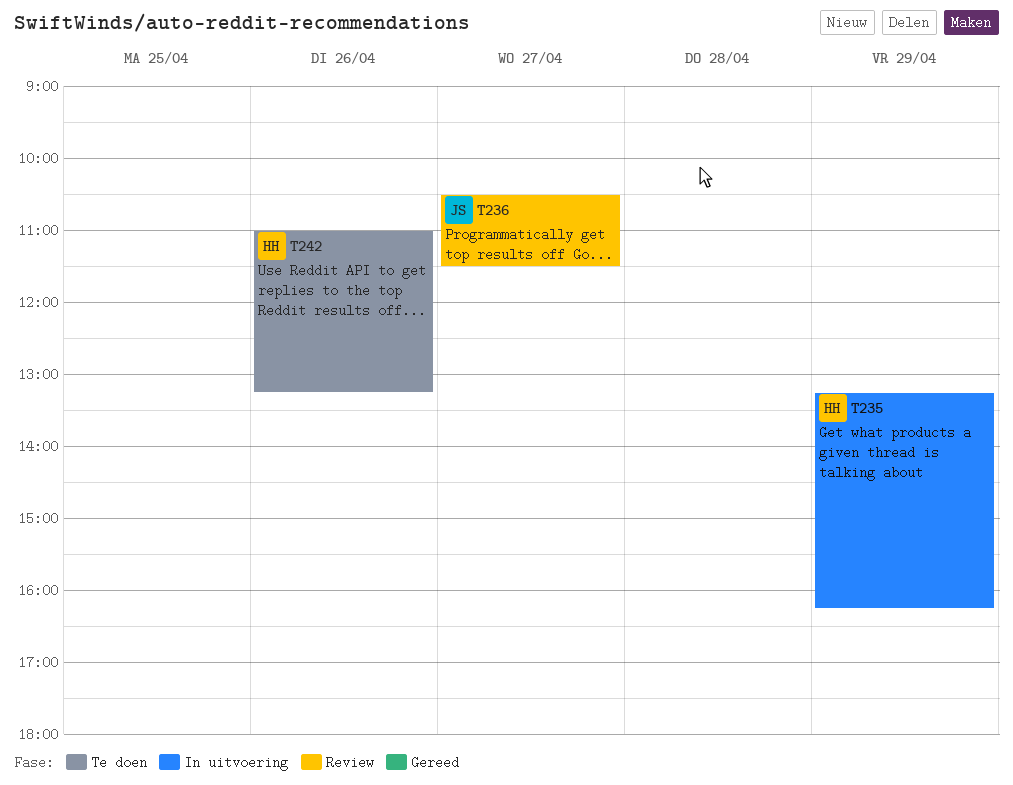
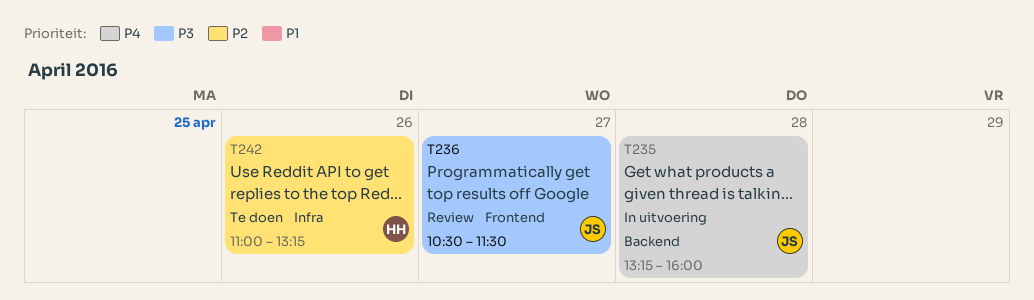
T235, owner: HH -> JS
T235, day: Apr 29 -> Apr 28
T235, ends: 16:15 -> 16:00

